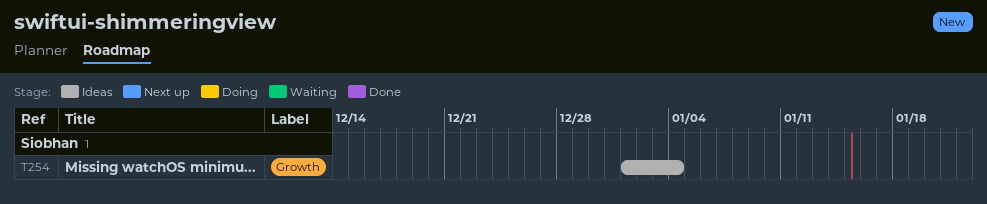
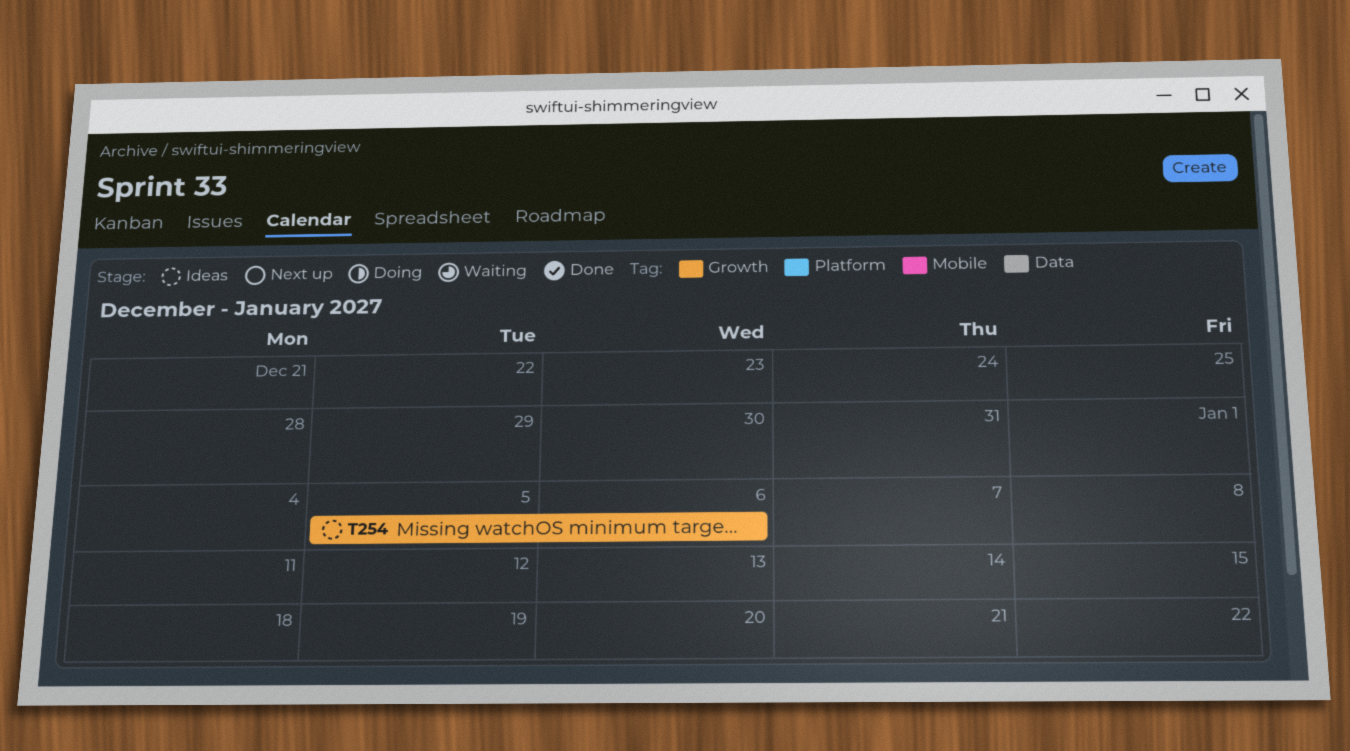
T254, start: Jan 1 -> Jan 5
T254, due: Jan 4 -> Jan 6

